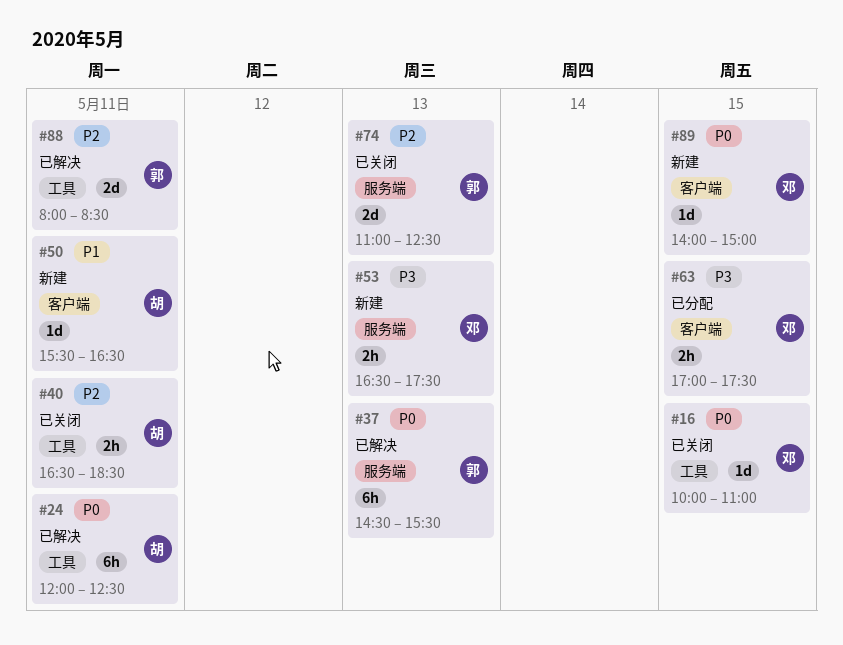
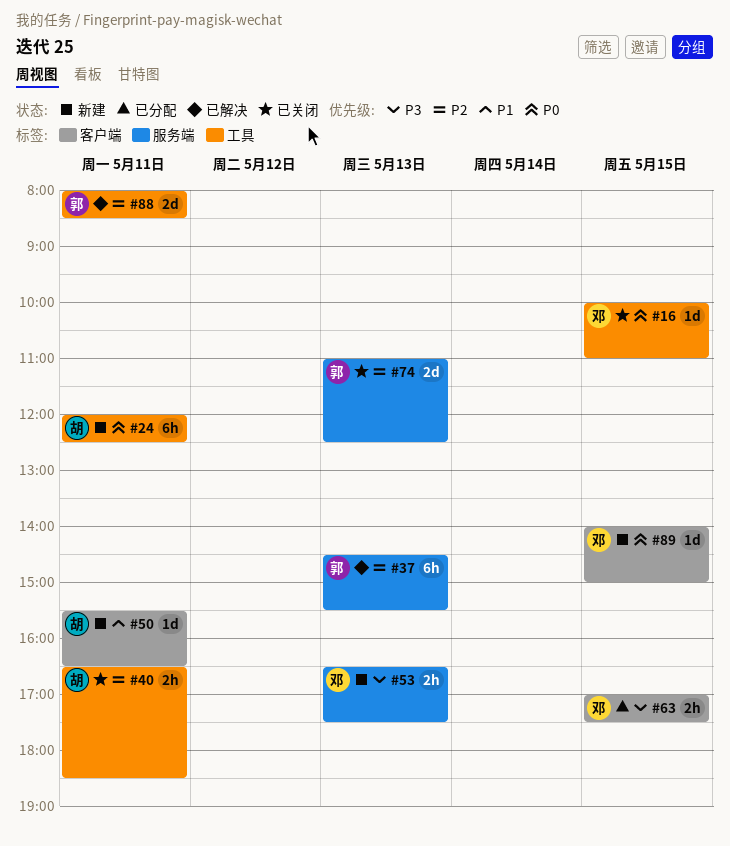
#24, status: 已解决 -> 新建
#37, priority: P0 -> P2

